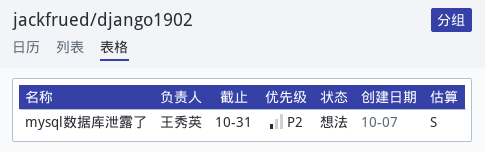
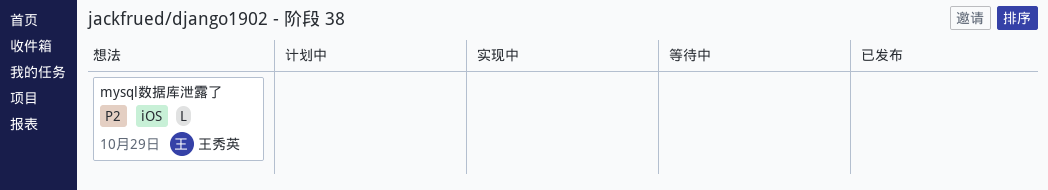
mysql数据库泄露了, estimate: S -> L
mysql数据库泄露了, due: Oct 31 -> Oct 29

